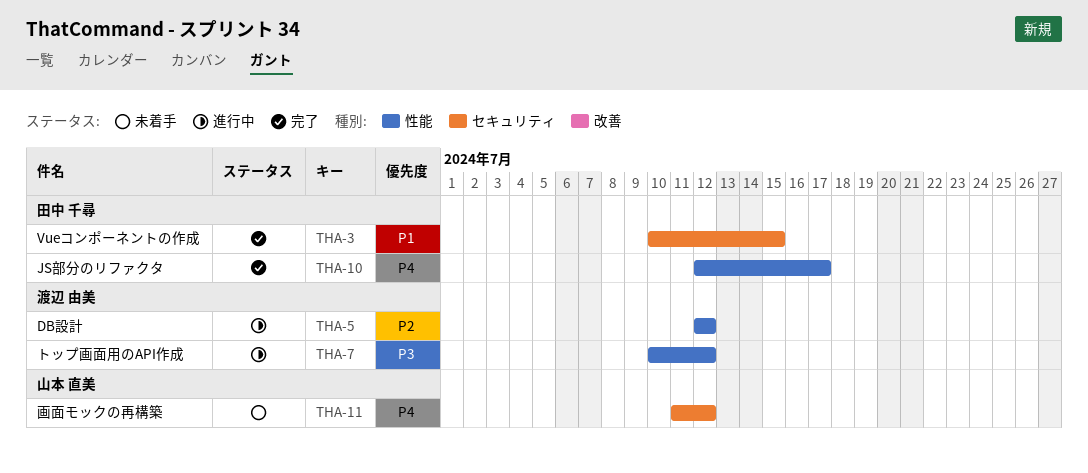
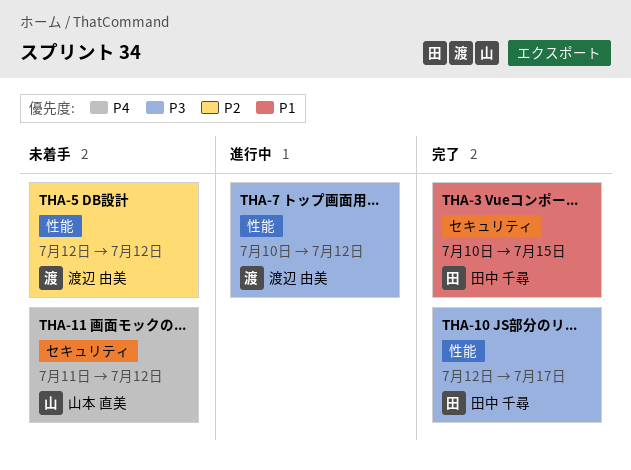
THA-5, status: 進行中 -> 未着手
THA-10, priority: P4 -> P3

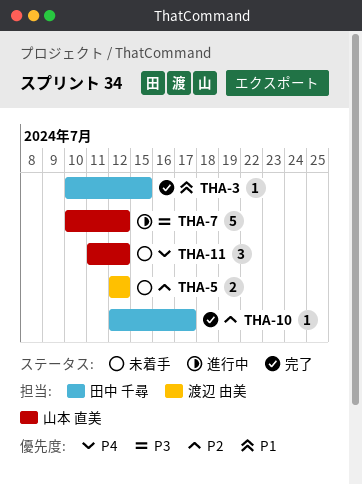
THA-7, owner: 渡辺 由美 -> 山本 直美
THA-10, priority: P3 -> P2

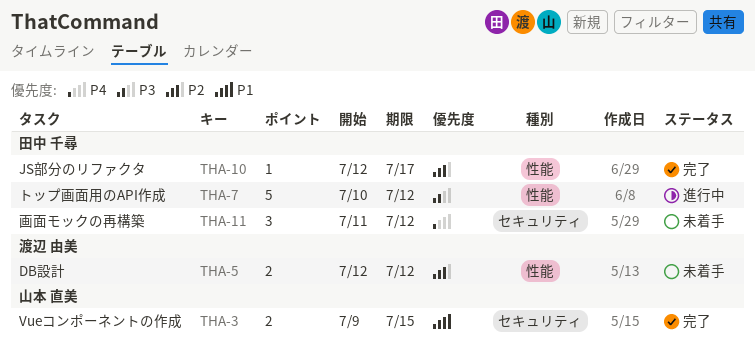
THA-3, owner: 田中 千尋 -> 山本 直美
THA-3, estimate: 1 -> 2
THA-3, start: Jul 10 -> Jul 9
THA-7, owner: 山本 直美 -> 田中 千尋
THA-11, owner: 山本 直美 -> 田中 千尋

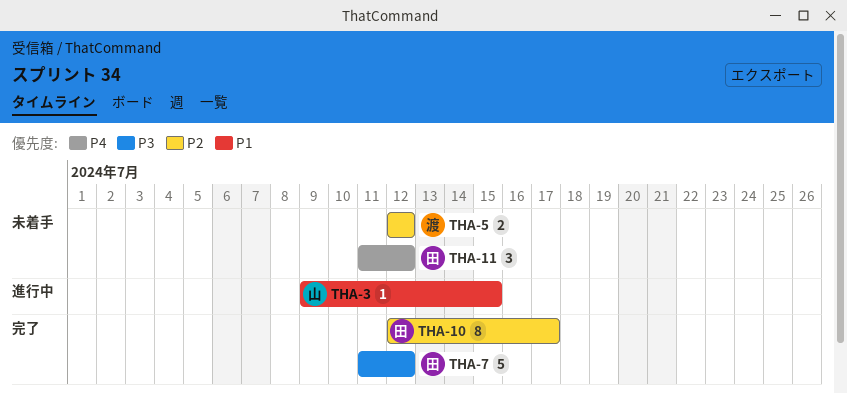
THA-3, status: 完了 -> 進行中
THA-3, estimate: 2 -> 1
THA-7, status: 進行中 -> 完了
THA-7, start: Jul 10 -> Jul 11
THA-10, estimate: 1 -> 8

